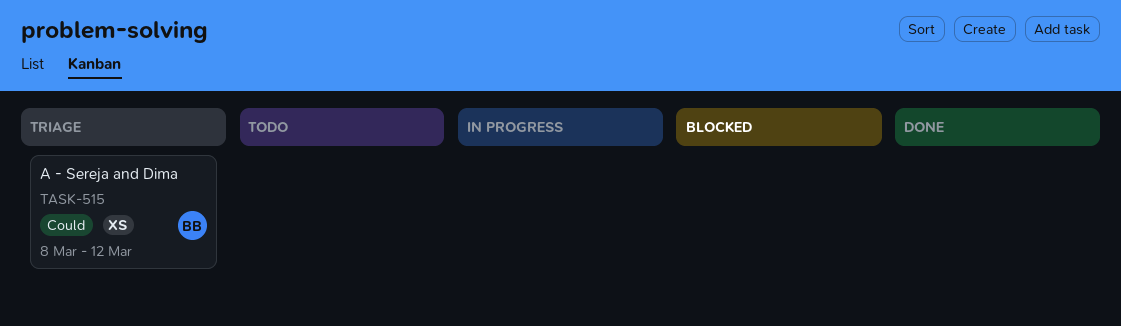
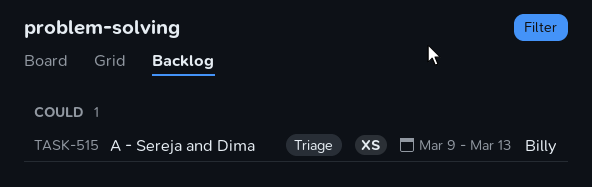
TASK-515, start: Mar 8 -> Mar 9
TASK-515, due: Mar 12 -> Mar 13

